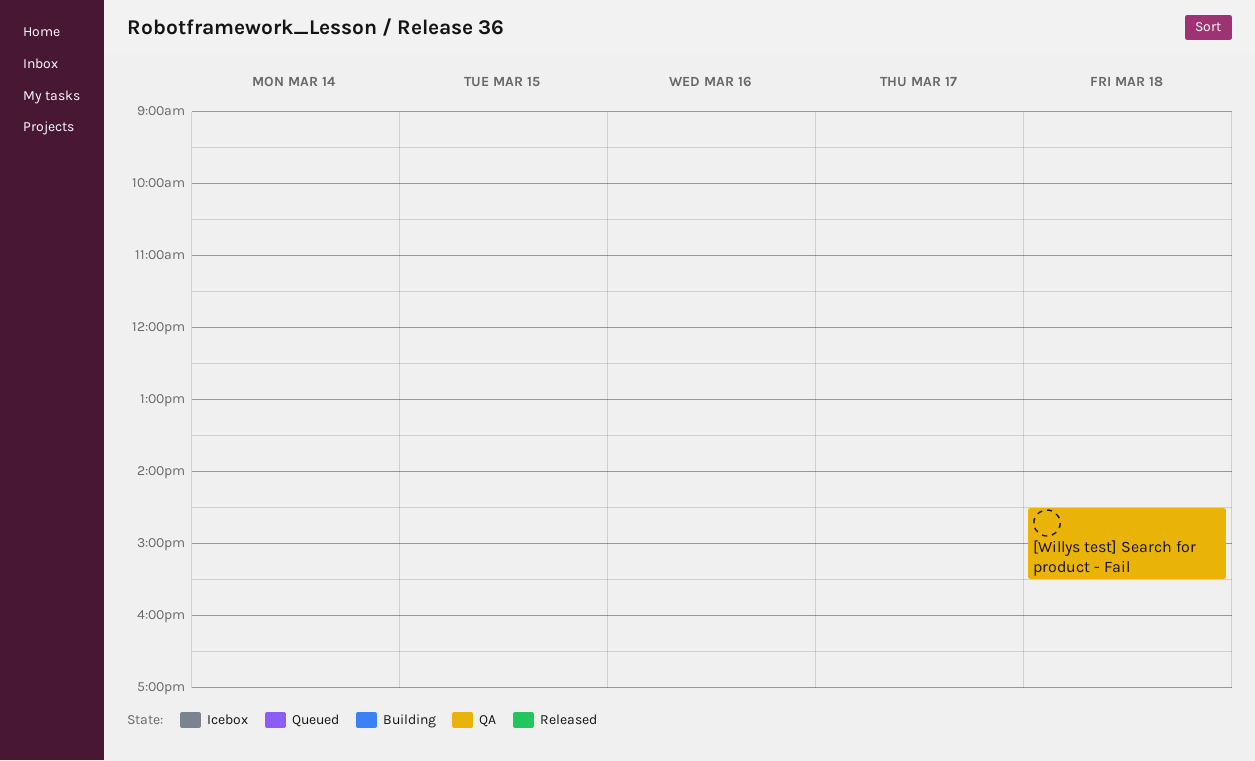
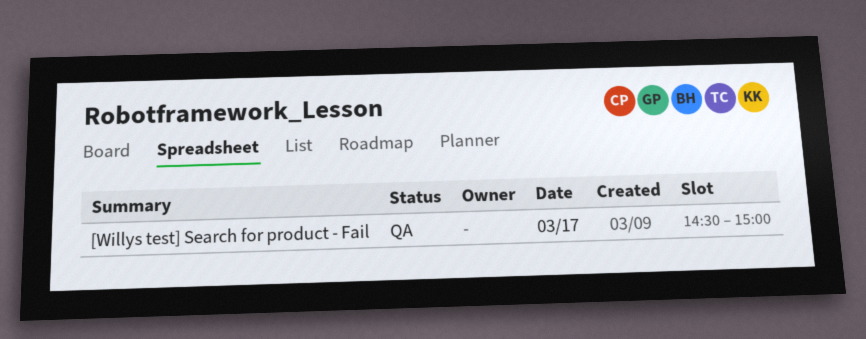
[Willys test] Search for product - Fail, day: Mar 18 -> Mar 17
[Willys test] Search for product - Fail, ends: 15:30 -> 15:00

